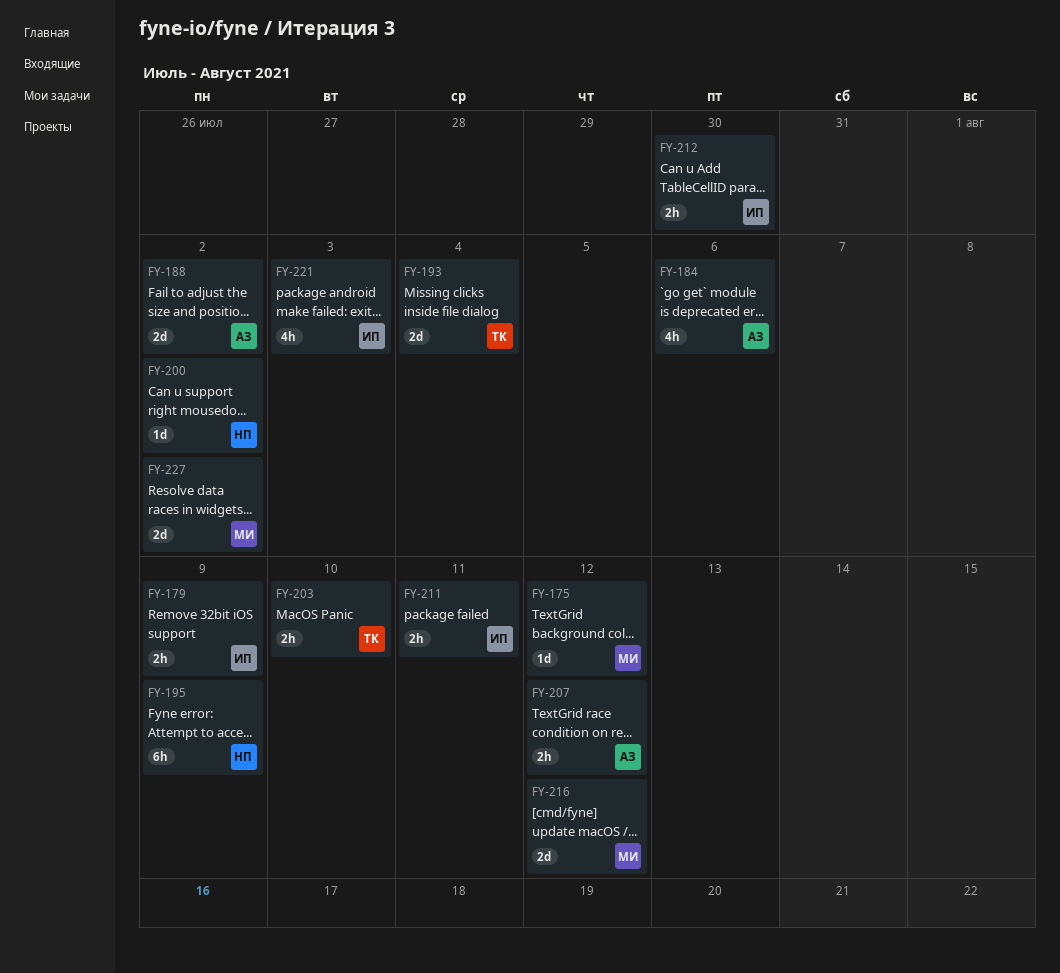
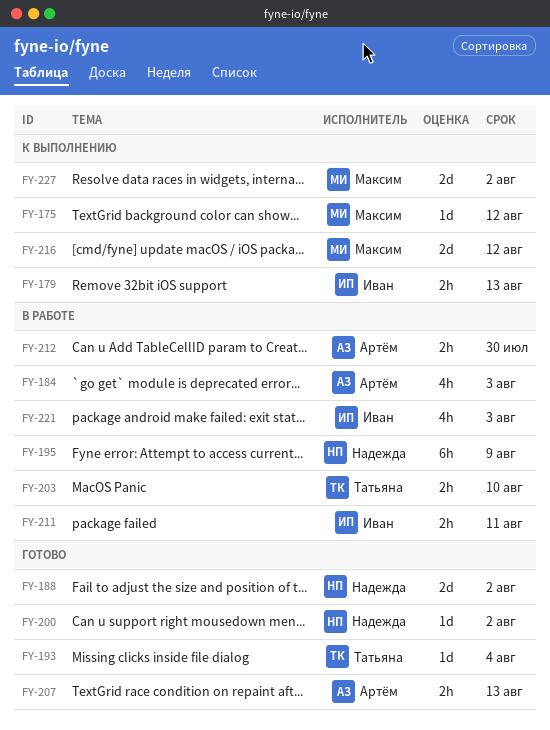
FY-179, due: Aug 9 -> Aug 13
FY-184, due: Aug 6 -> Aug 3
FY-188, owner: Артём -> Надежда
FY-193, estimate: 2d -> 1d
FY-207, due: Aug 12 -> Aug 13
FY-212, owner: Иван -> Артём

